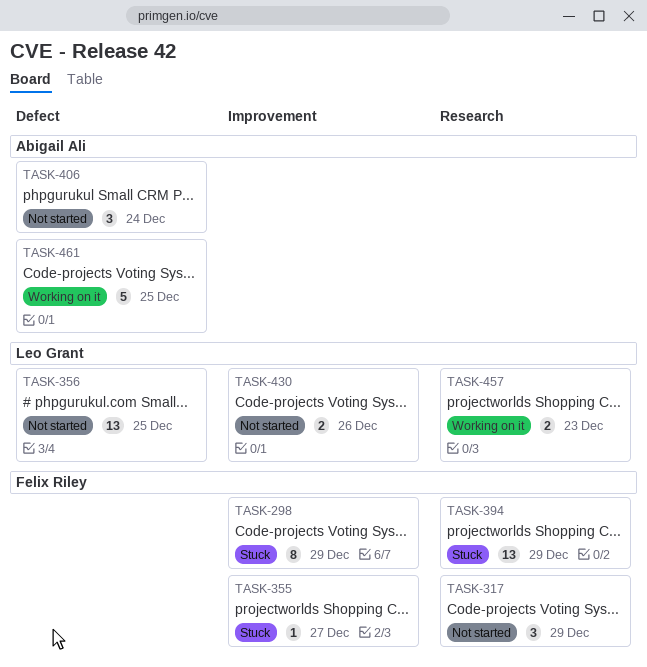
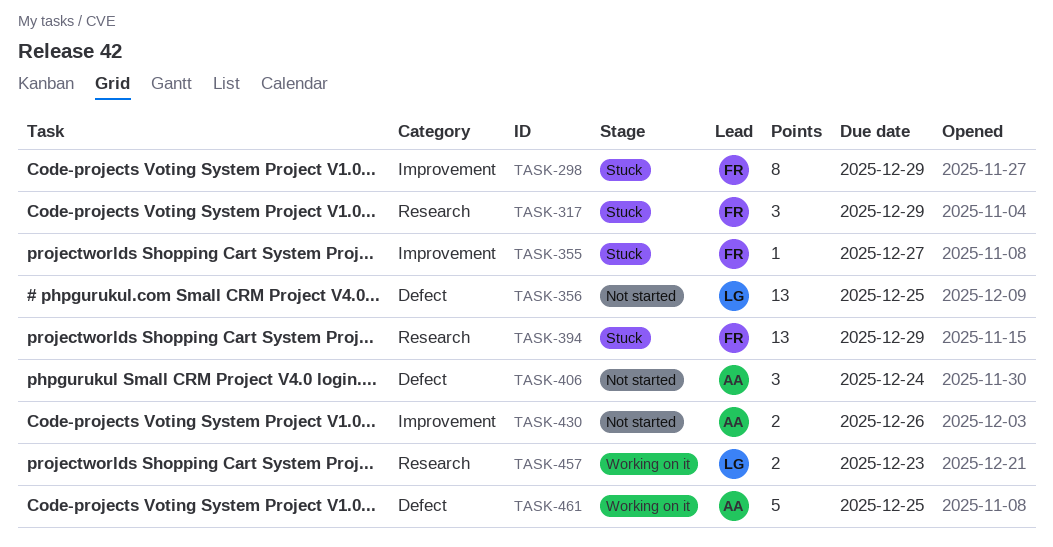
TASK-317, status: Not started -> Stuck
TASK-430, owner: Leo Grant -> Abigail Ali

